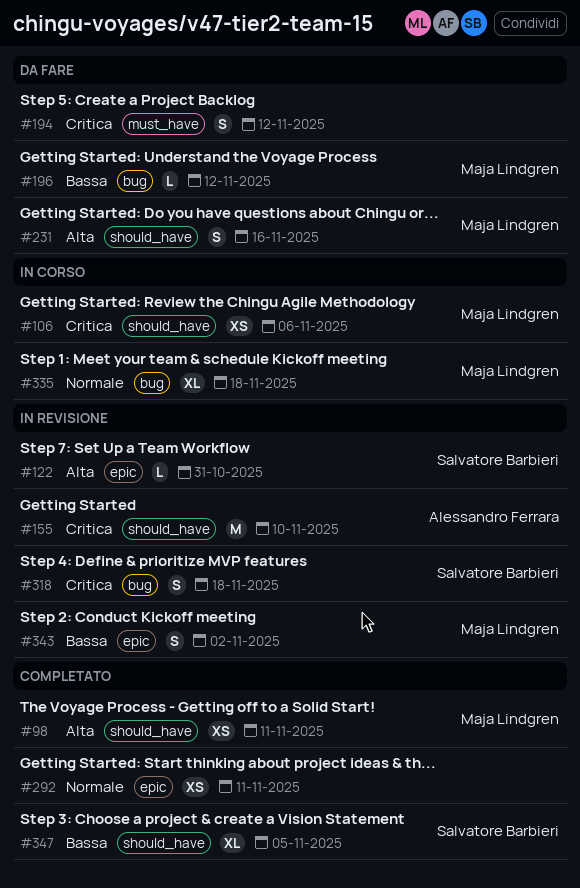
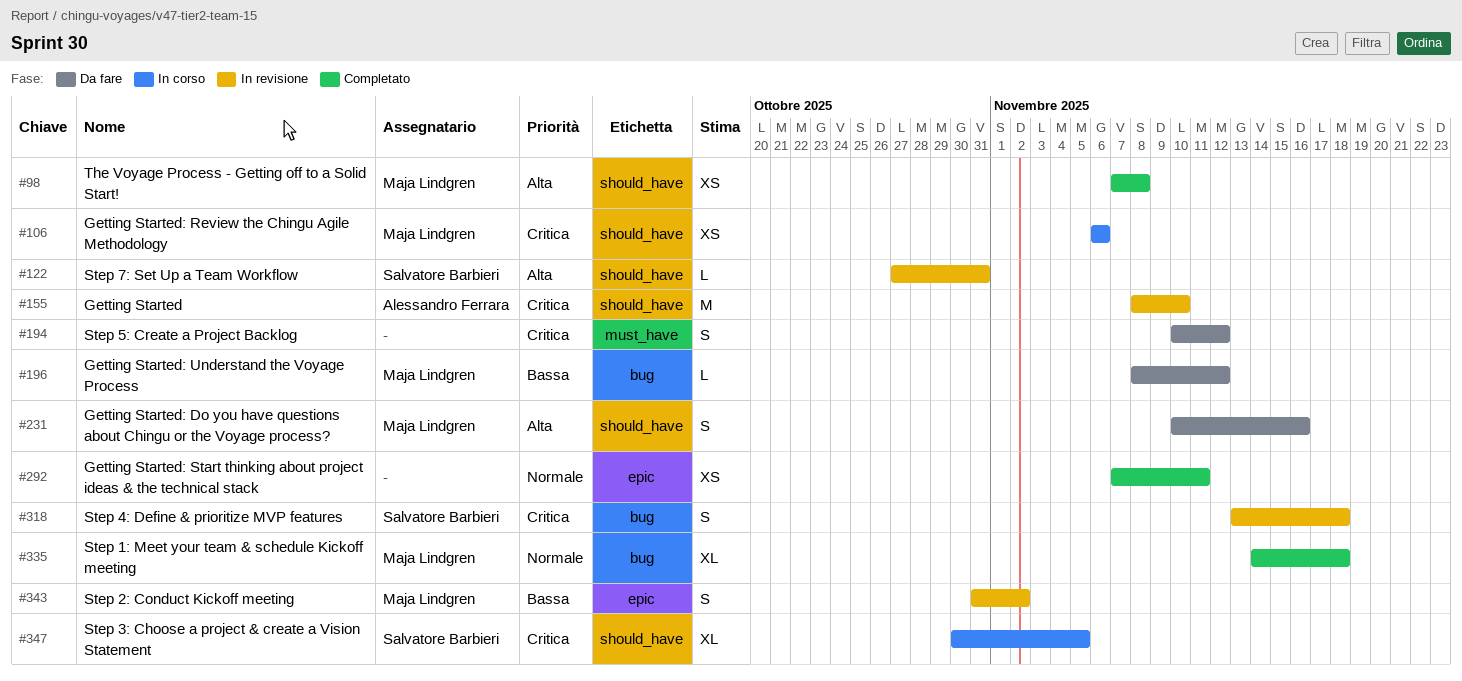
#98, due: Nov 11 -> Nov 8
#122, label: epic -> should_have
#335, status: In corso -> Completato
#347, status: Completato -> In corso
#347, priority: Bassa -> Critica

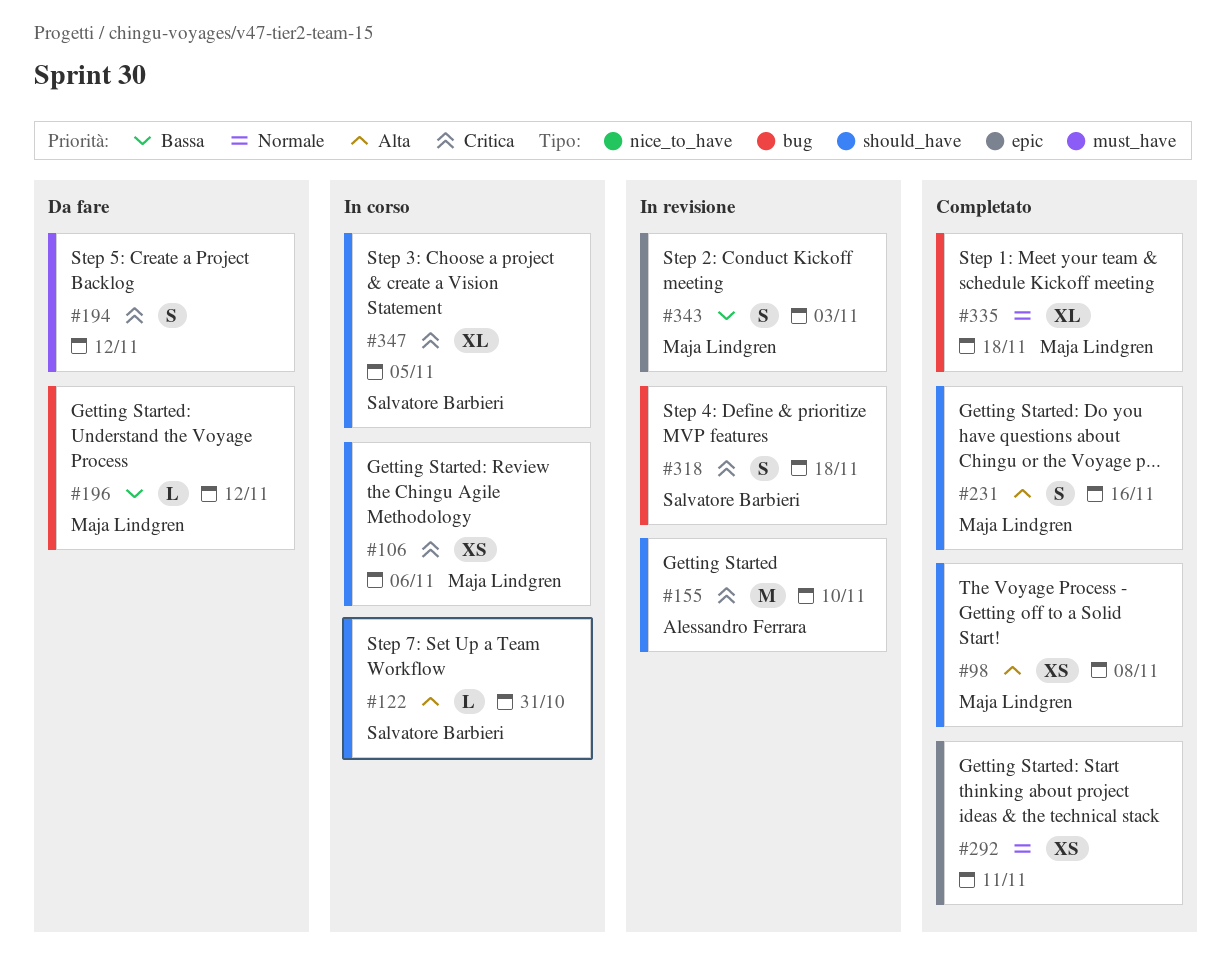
#122, status: In revisione -> In corso
#231, status: Da fare -> Completato
#343, due: Nov 2 -> Nov 3

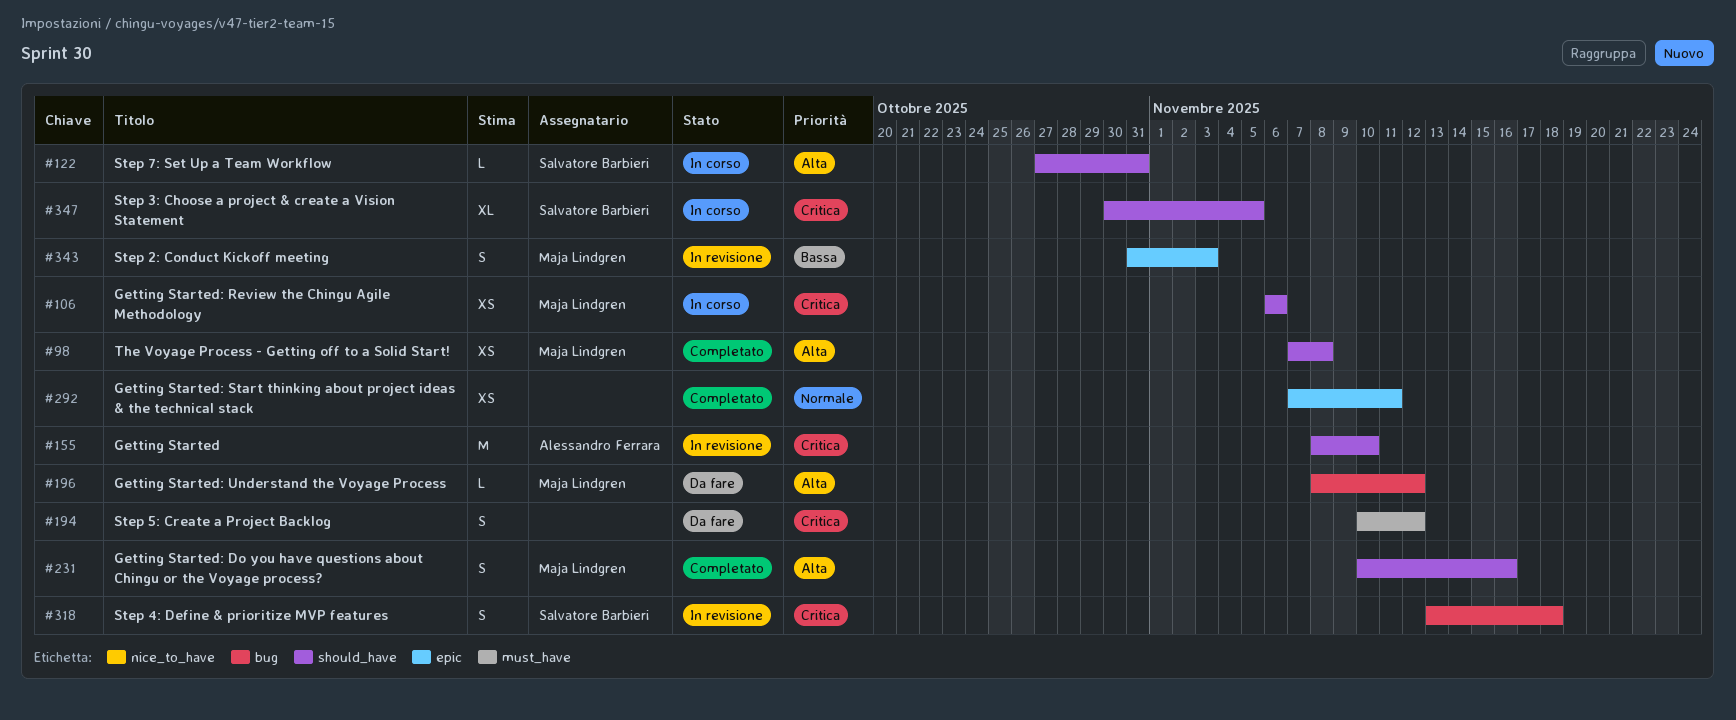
#196, priority: Bassa -> Alta
#335: present -> none

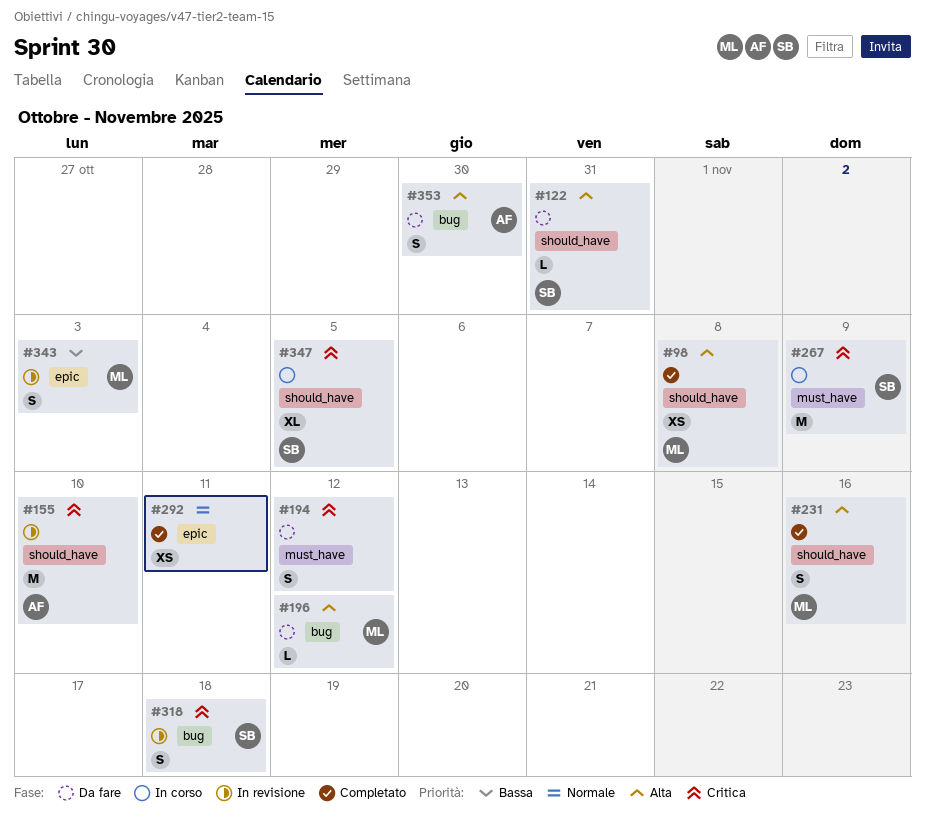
#106: present -> none
#122, status: In corso -> Da fare
#267: none -> present
#353: none -> present

